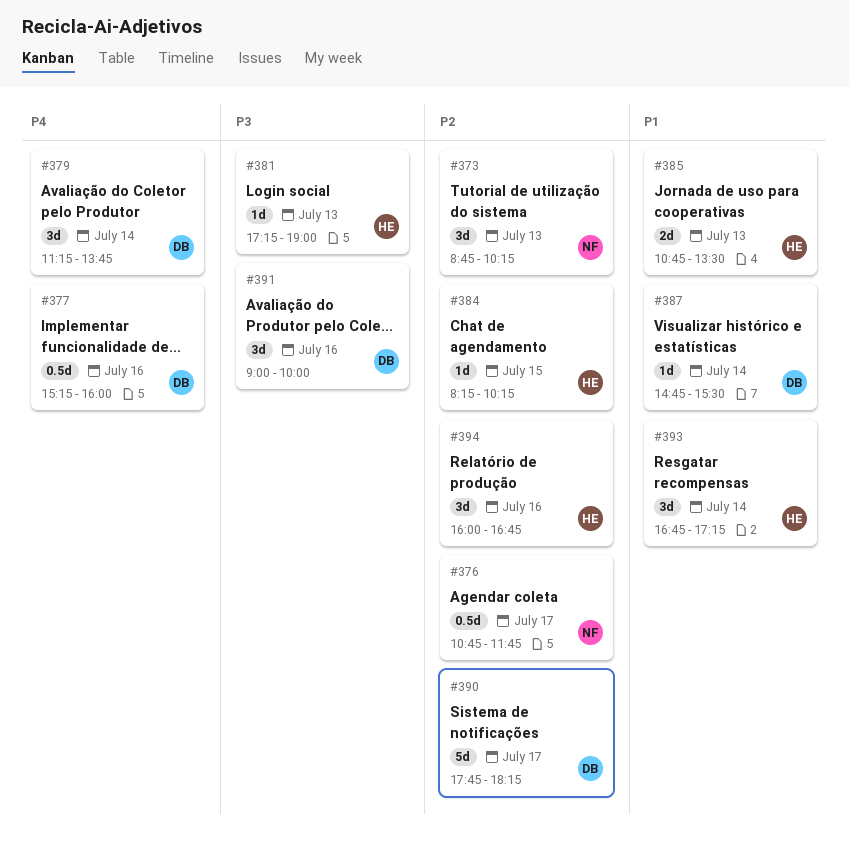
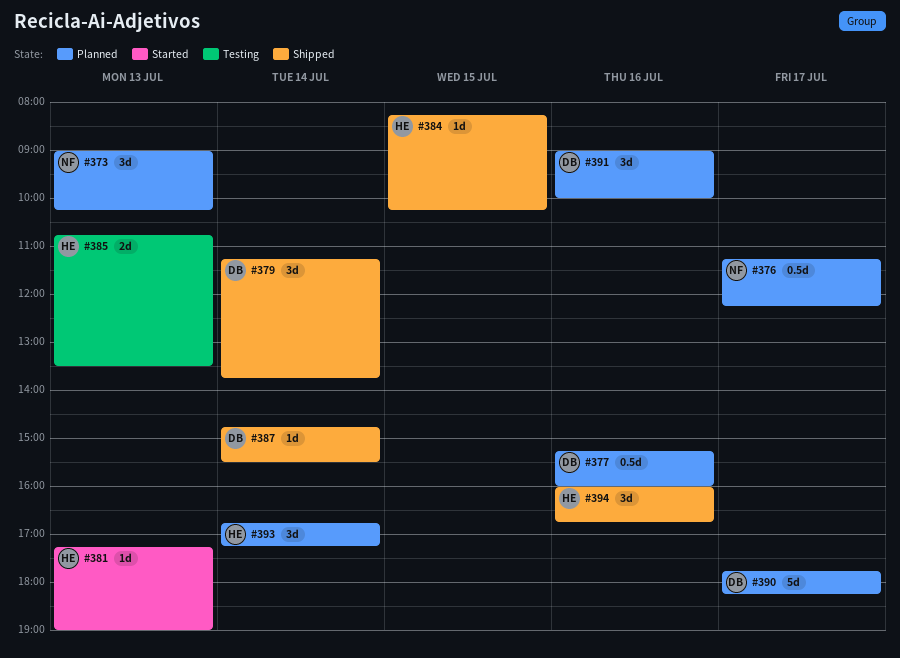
#373, begins: 08:45 -> 09:00
#376, begins: 10:45 -> 11:15
#376, ends: 11:45 -> 12:15

